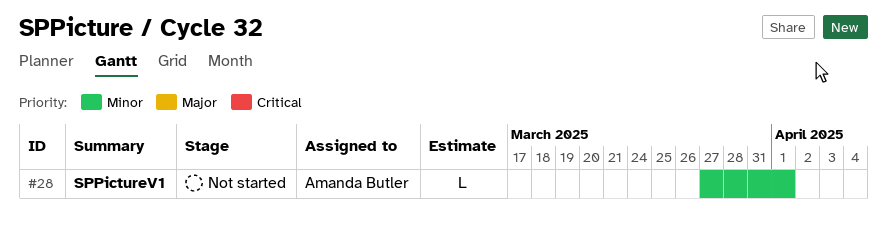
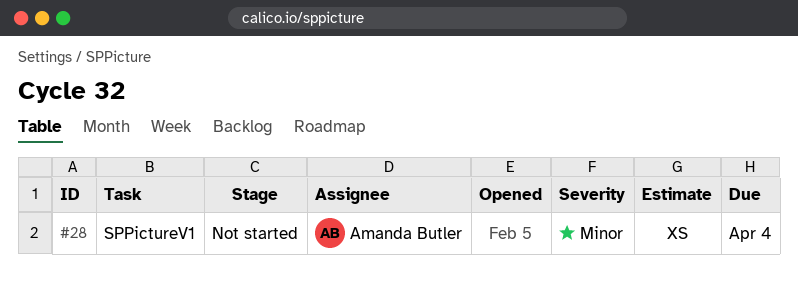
#28, estimate: L -> XS
#28, due: Apr 1 -> Apr 4

